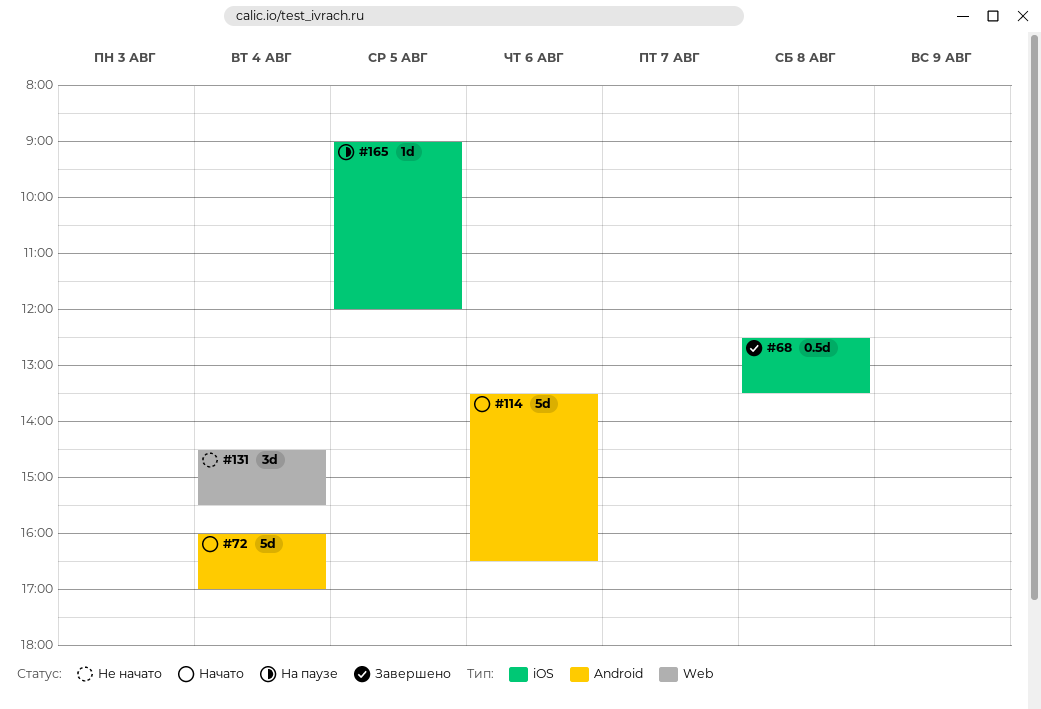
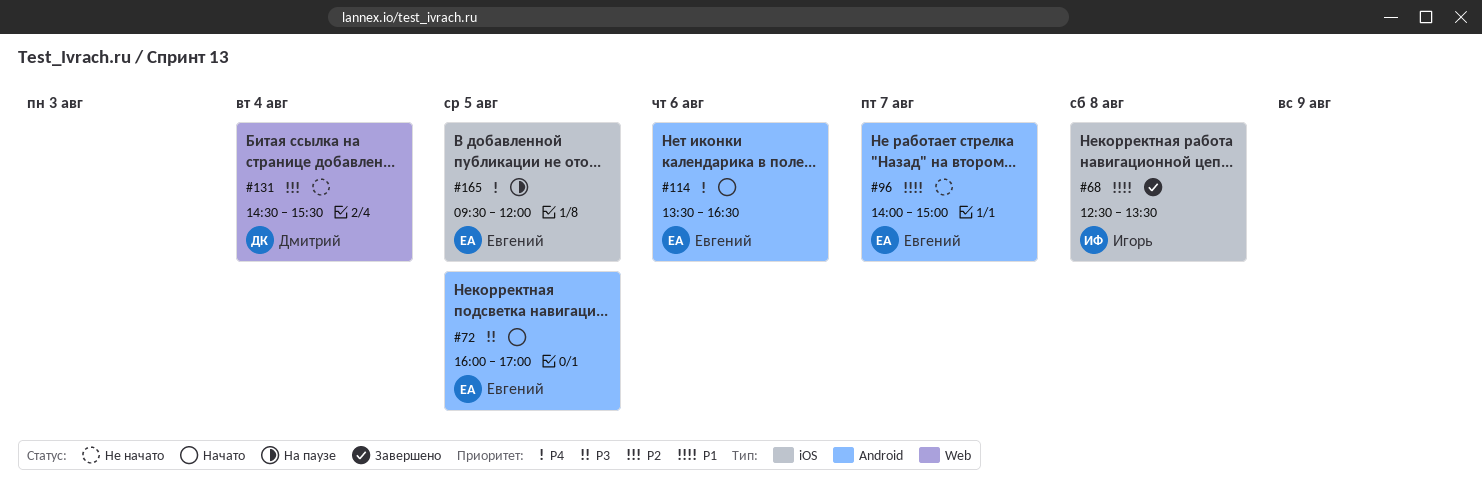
#72, day: Aug 4 -> Aug 5
#96: none -> present
#165, begins: 09:00 -> 09:30

